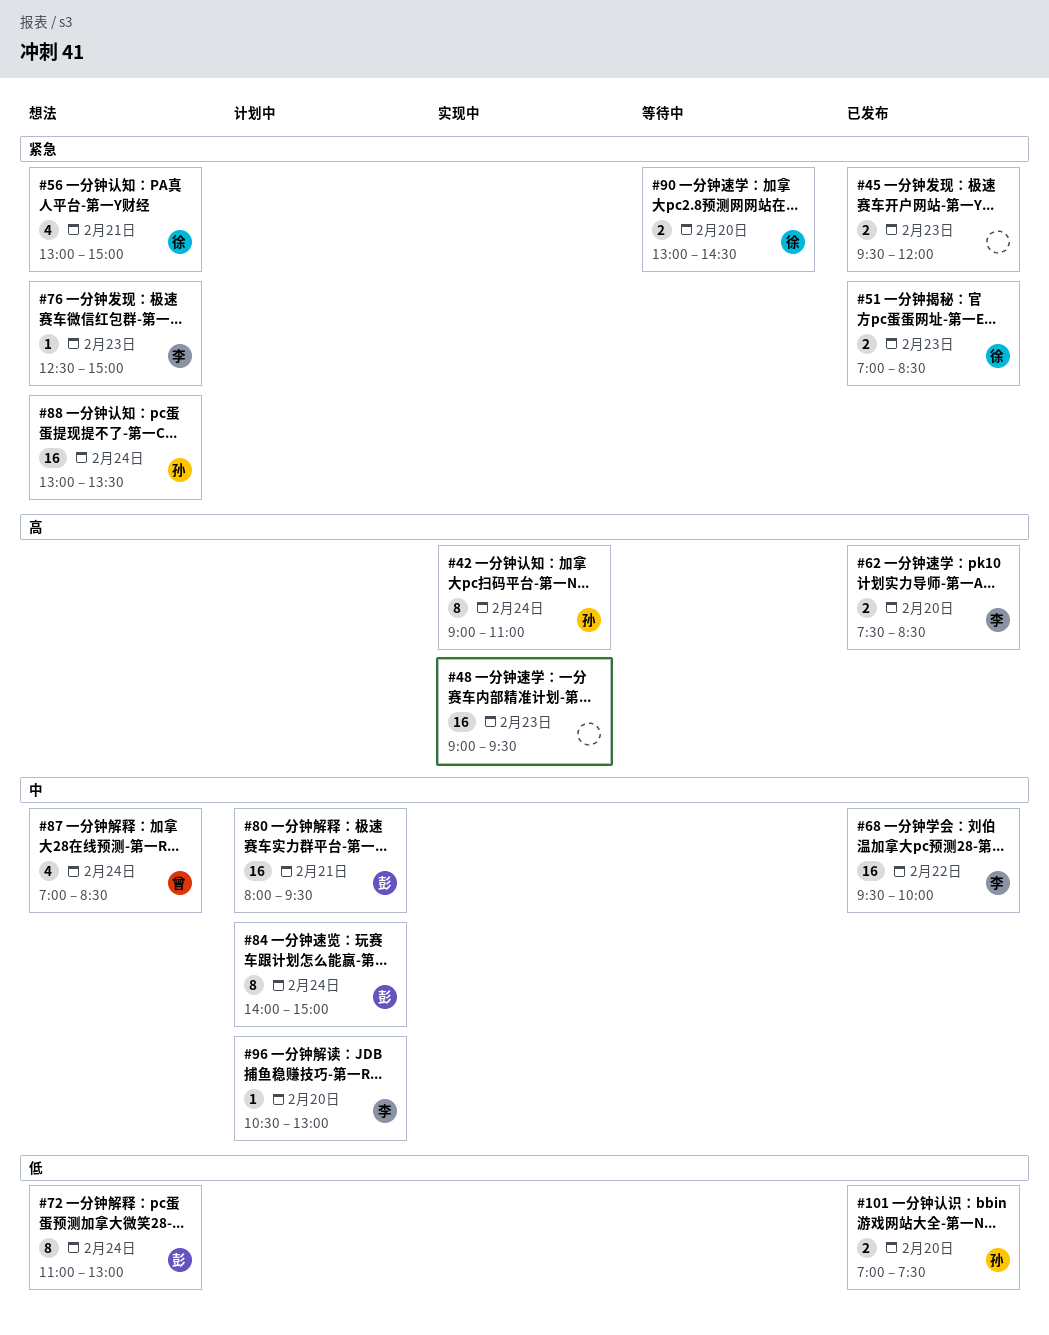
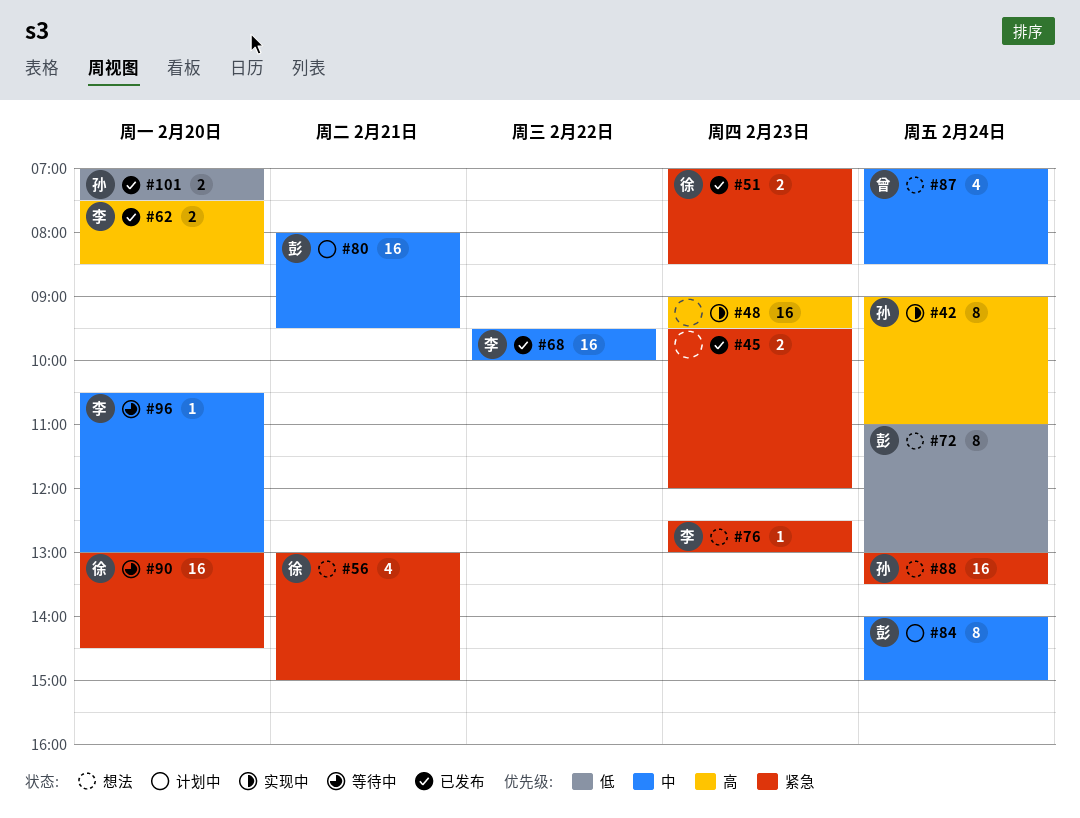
#76, ends: 15:00 -> 13:00
#90, estimate: 2 -> 16
#96, status: 计划中 -> 等待中

